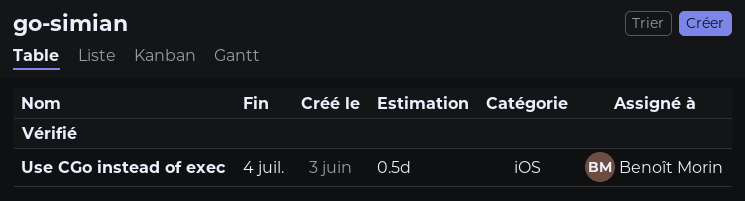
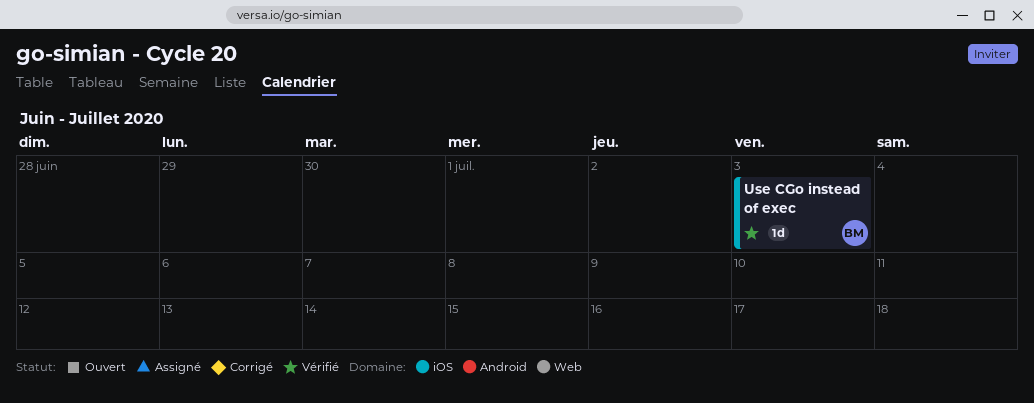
Use CGo instead of exec, estimate: 0.5d -> 1d
Use CGo instead of exec, due: Jul 4 -> Jul 3

